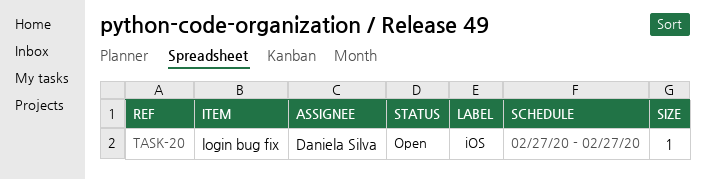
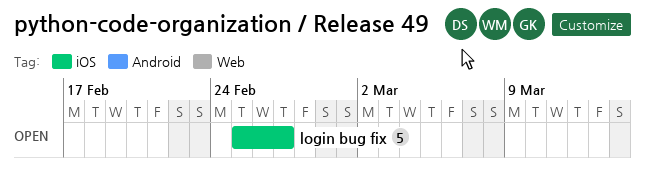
login bug fix, estimate: 1 -> 5
login bug fix, start: Feb 27 -> Feb 25

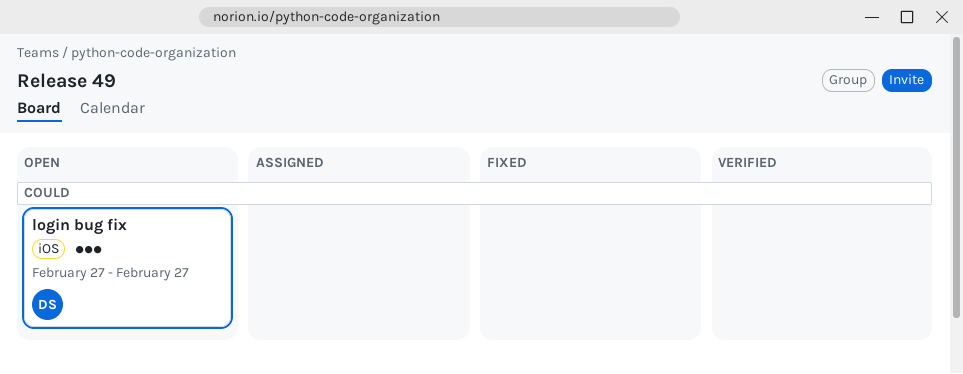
login bug fix, estimate: 5 -> 3
login bug fix, start: Feb 25 -> Feb 27

